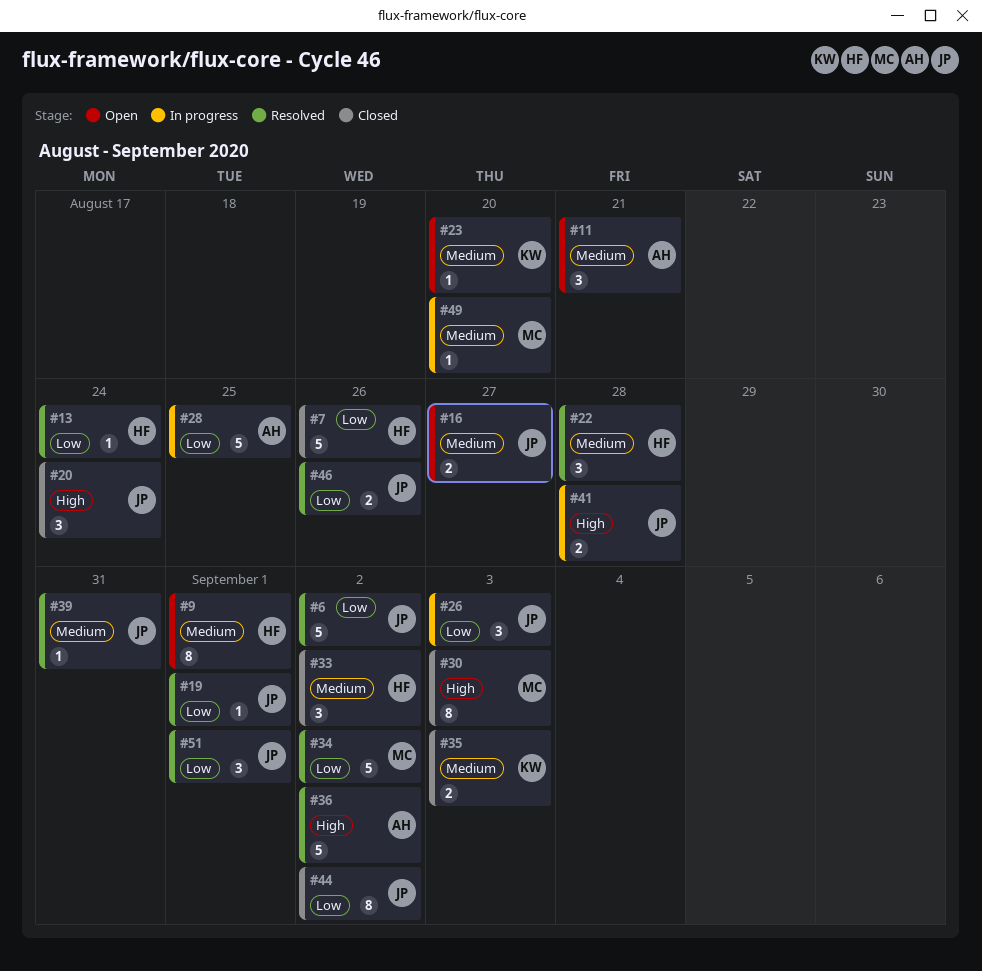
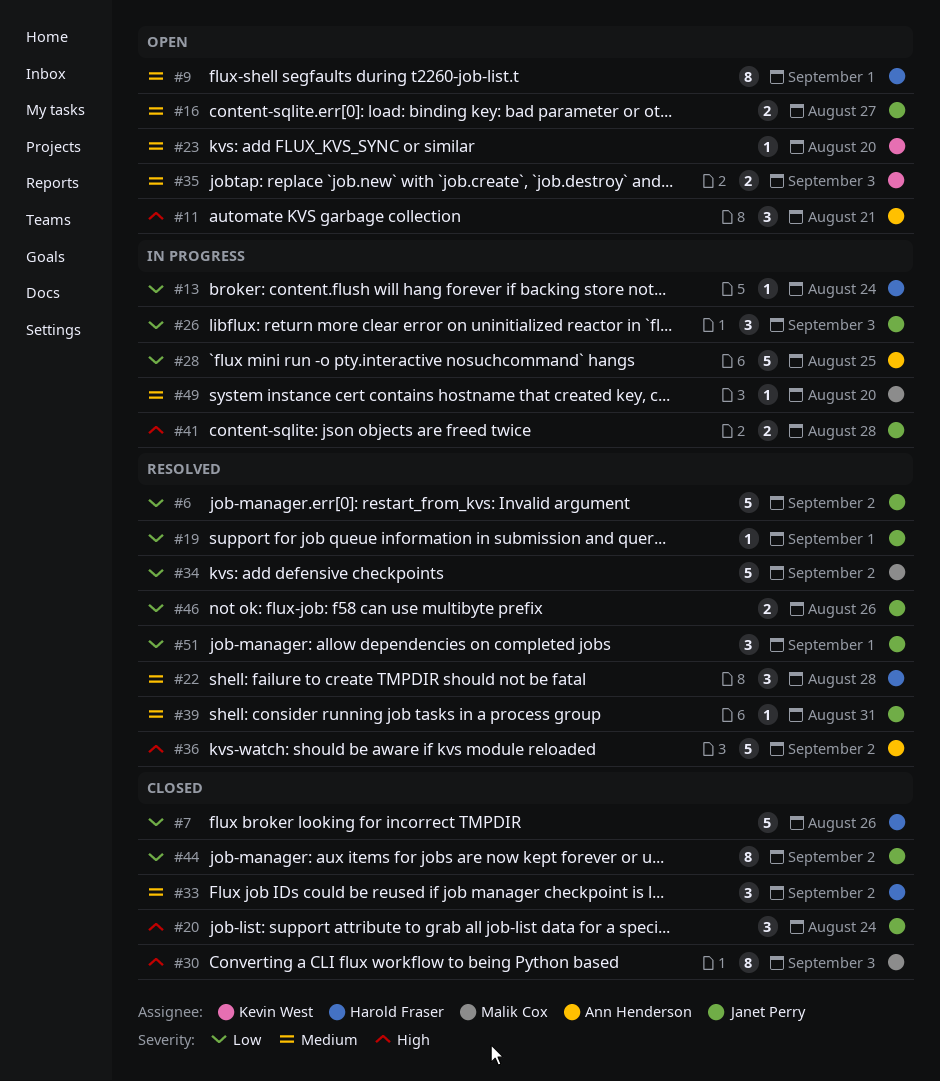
#11, priority: Medium -> High
#13, status: Resolved -> In progress
#35, status: Closed -> Open

